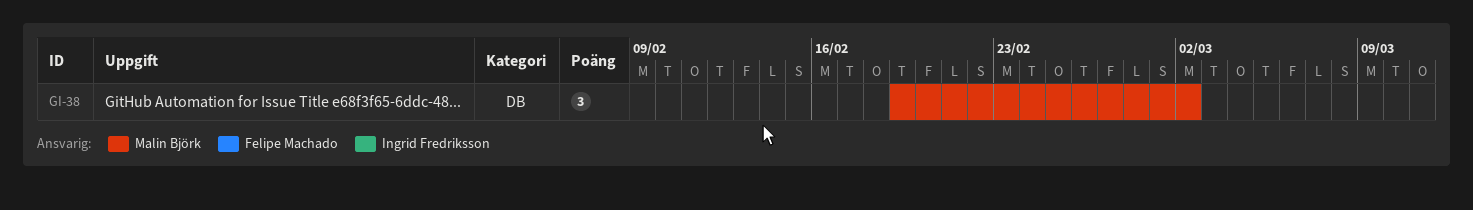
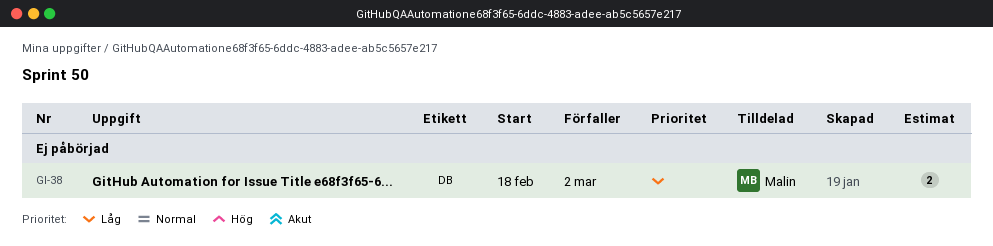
GI-38, estimate: 3 -> 2
GI-38, start: Feb 19 -> Feb 18

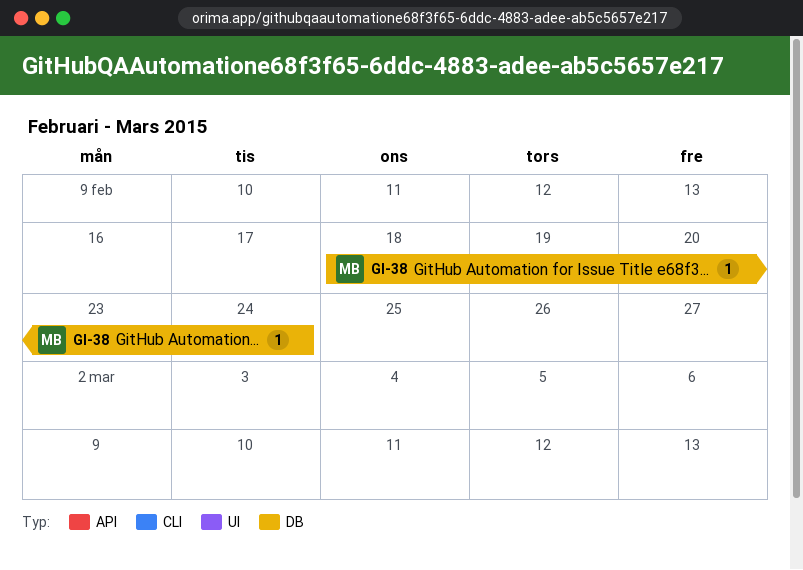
GI-38, estimate: 2 -> 1
GI-38, due: Mar 2 -> Feb 24

